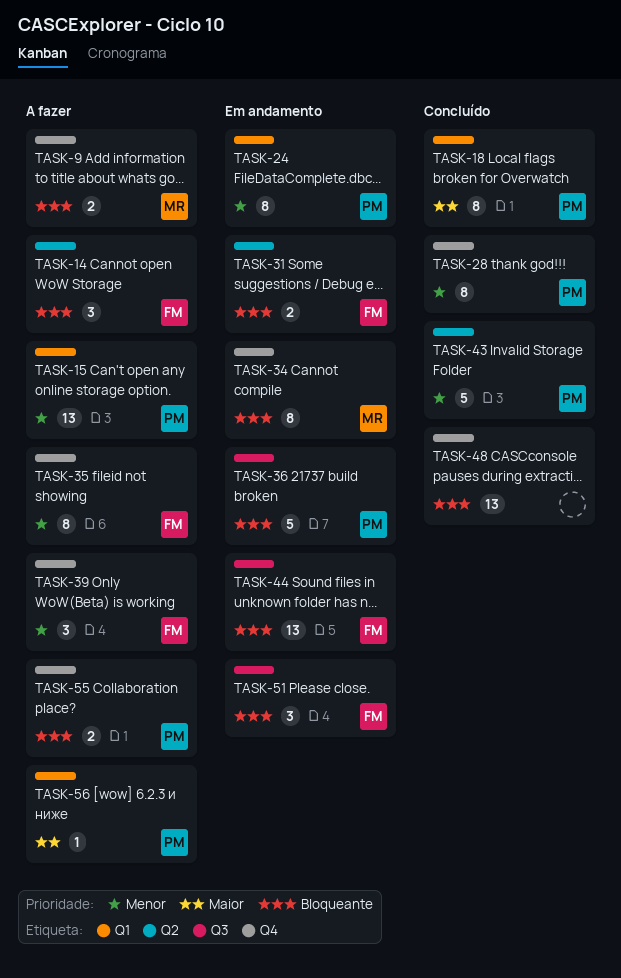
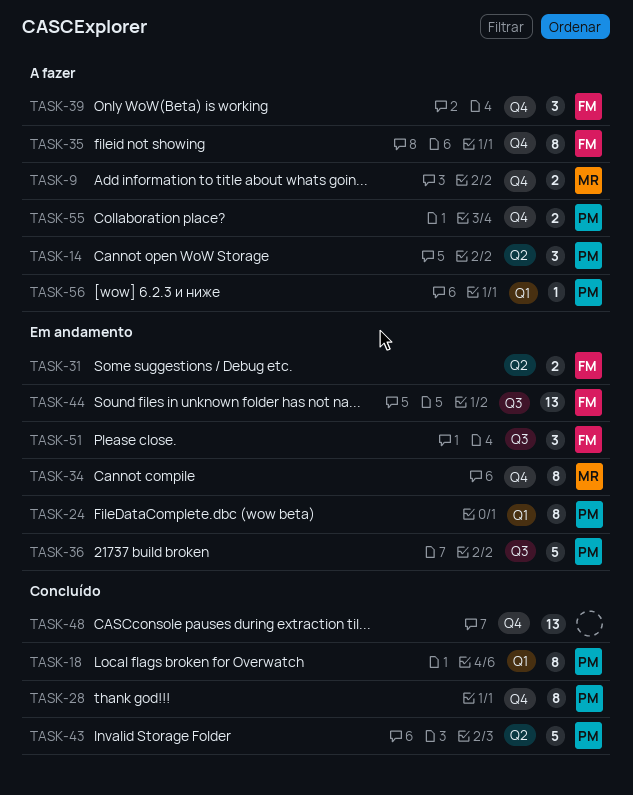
TASK-14, owner: FM -> PM
TASK-15: present -> none

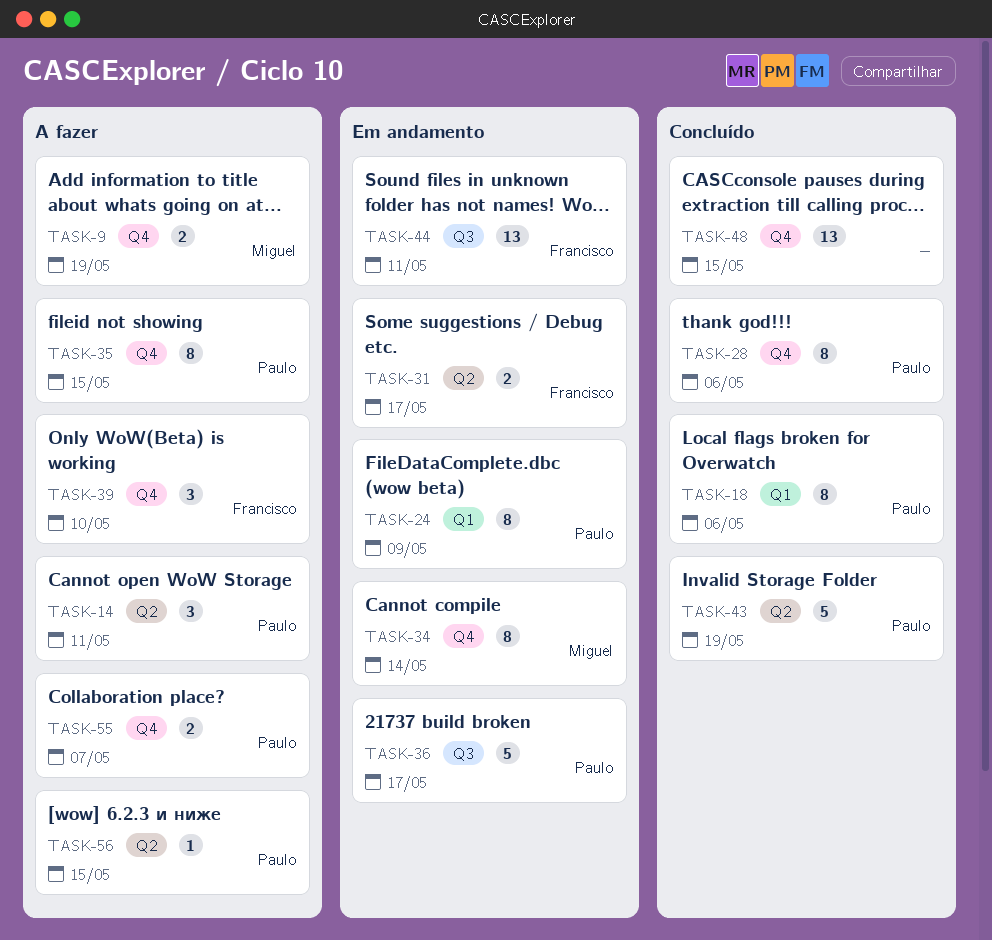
TASK-35, owner: Francisco -> Paulo
TASK-51: present -> none
TASK-56, label: Q1 -> Q2

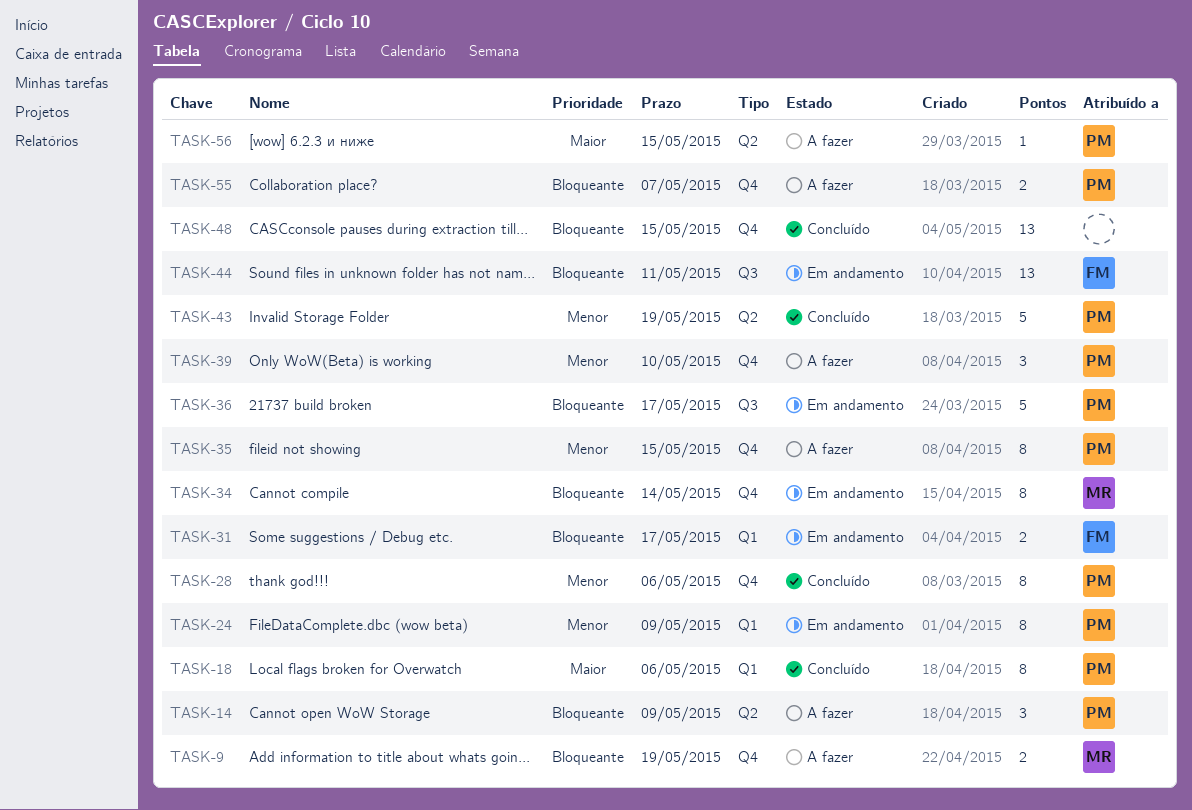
TASK-14, due: May 11 -> May 9
TASK-31, label: Q2 -> Q1
TASK-39, owner: Francisco -> Paulo

